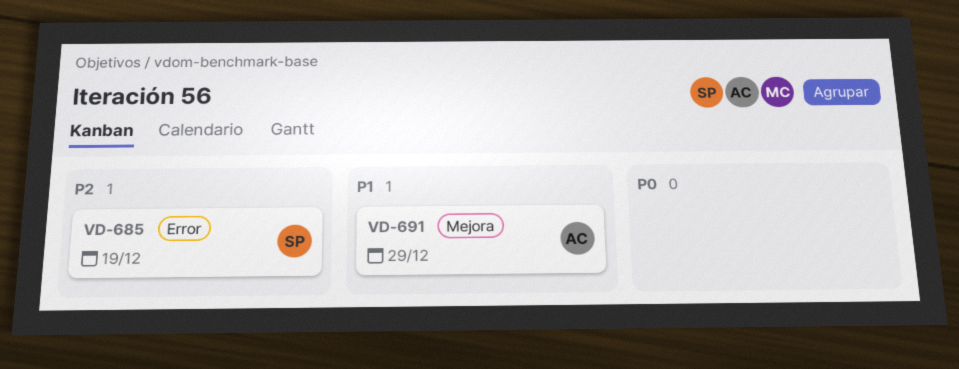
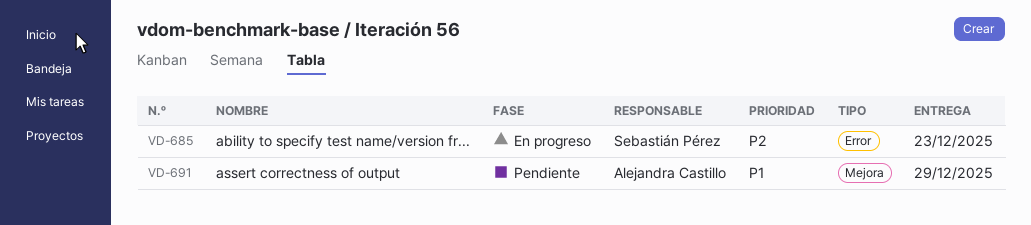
VD-685, due: Dec 19 -> Dec 23

